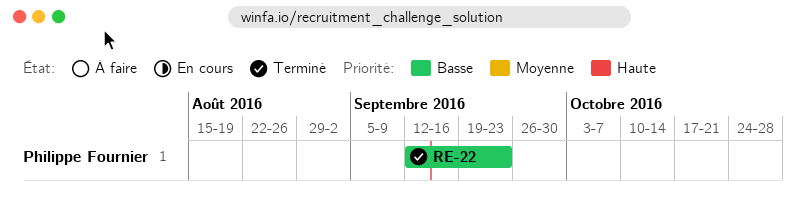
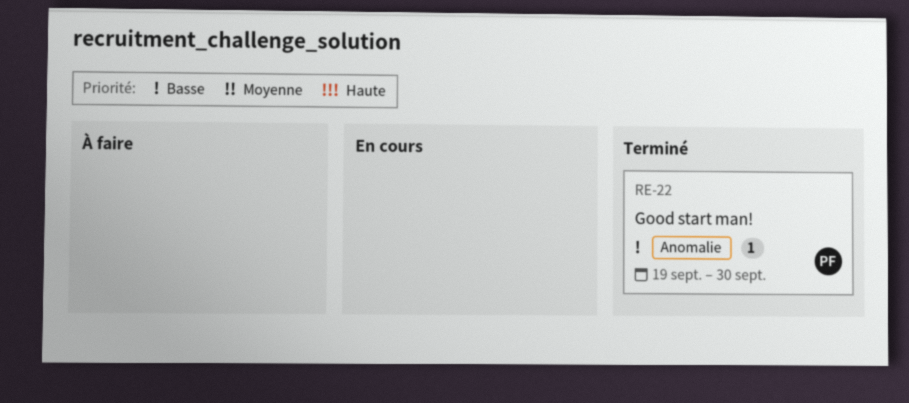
RE-22, start: Sep 12 -> Sep 19
RE-22, due: Sep 23 -> Sep 30

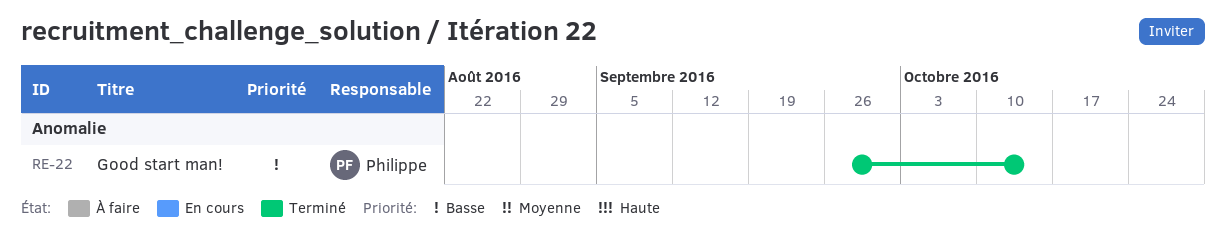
RE-22, start: Sep 19 -> Sep 26
RE-22, due: Sep 30 -> Oct 14

